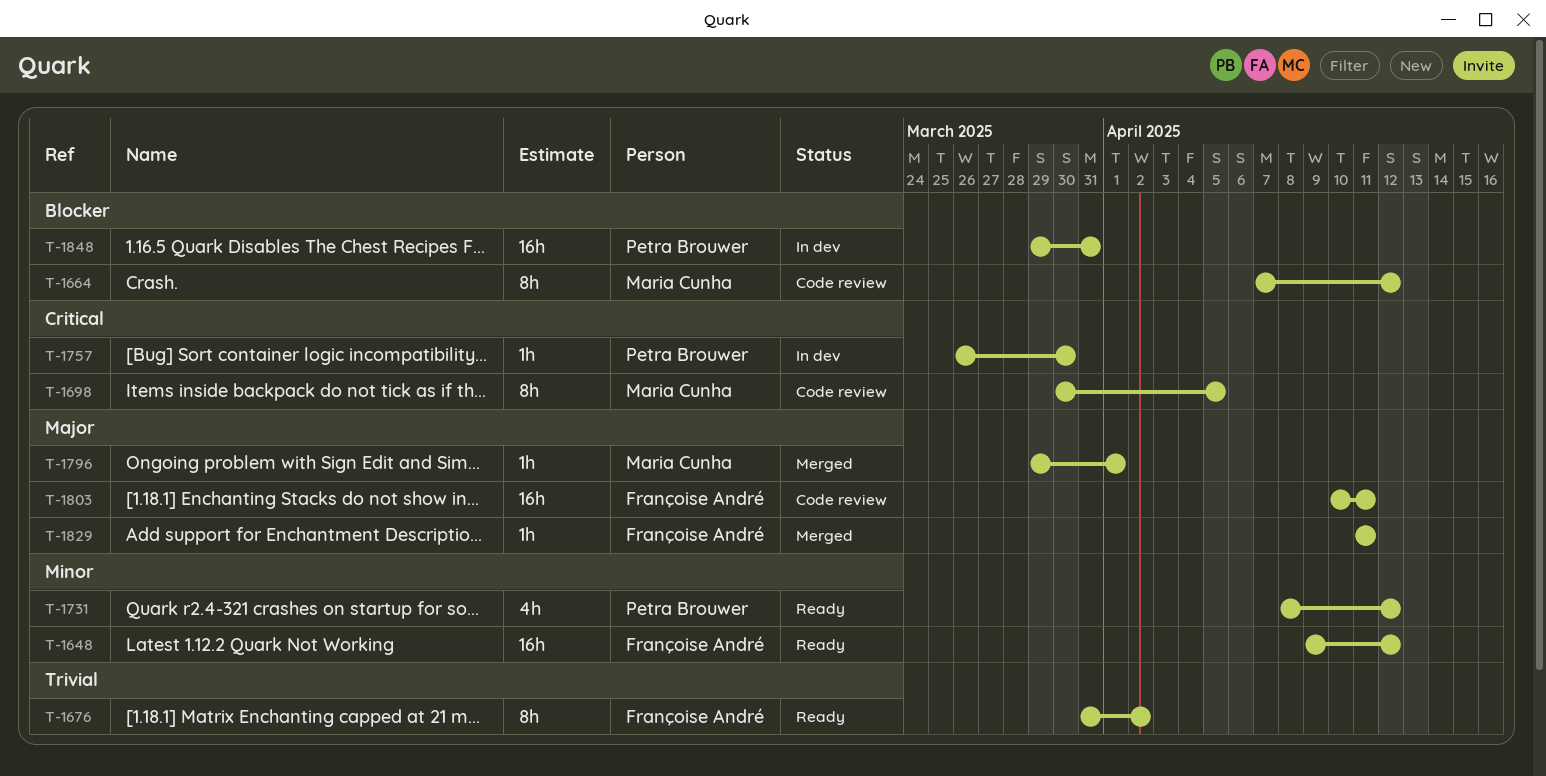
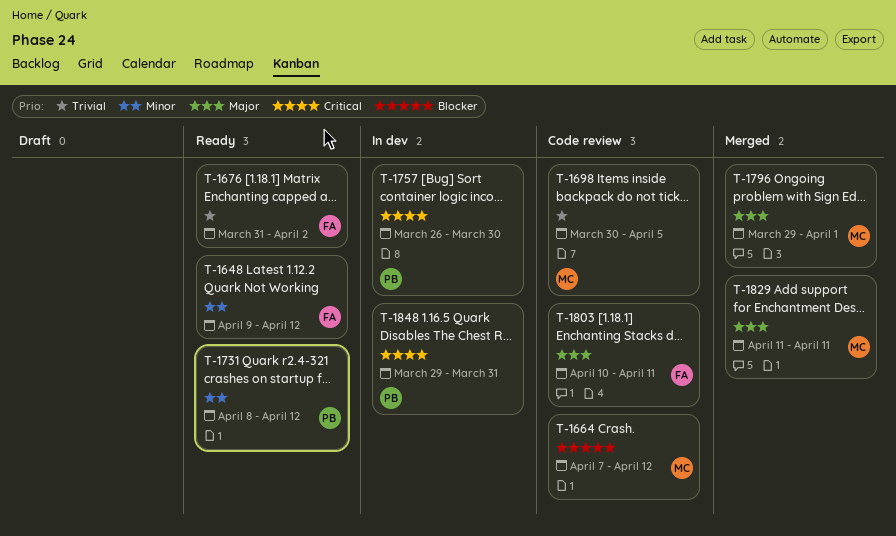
T-1698, priority: Critical -> Trivial
T-1829, owner: Françoise André -> Maria Cunha
T-1848, priority: Blocker -> Critical

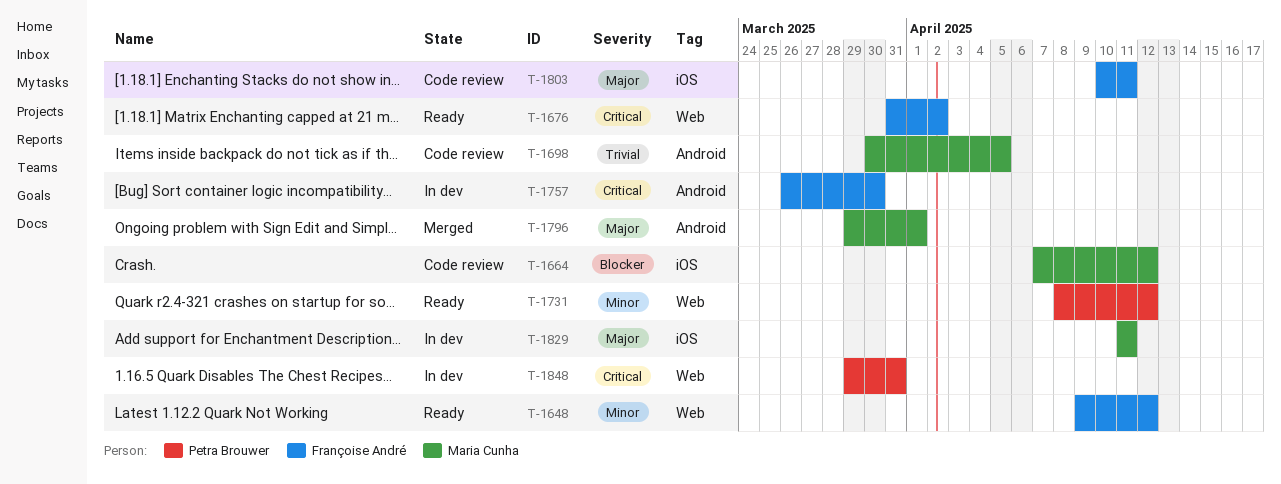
T-1676, priority: Trivial -> Critical
T-1757, owner: Petra Brouwer -> Françoise André
T-1829, status: Merged -> In dev

